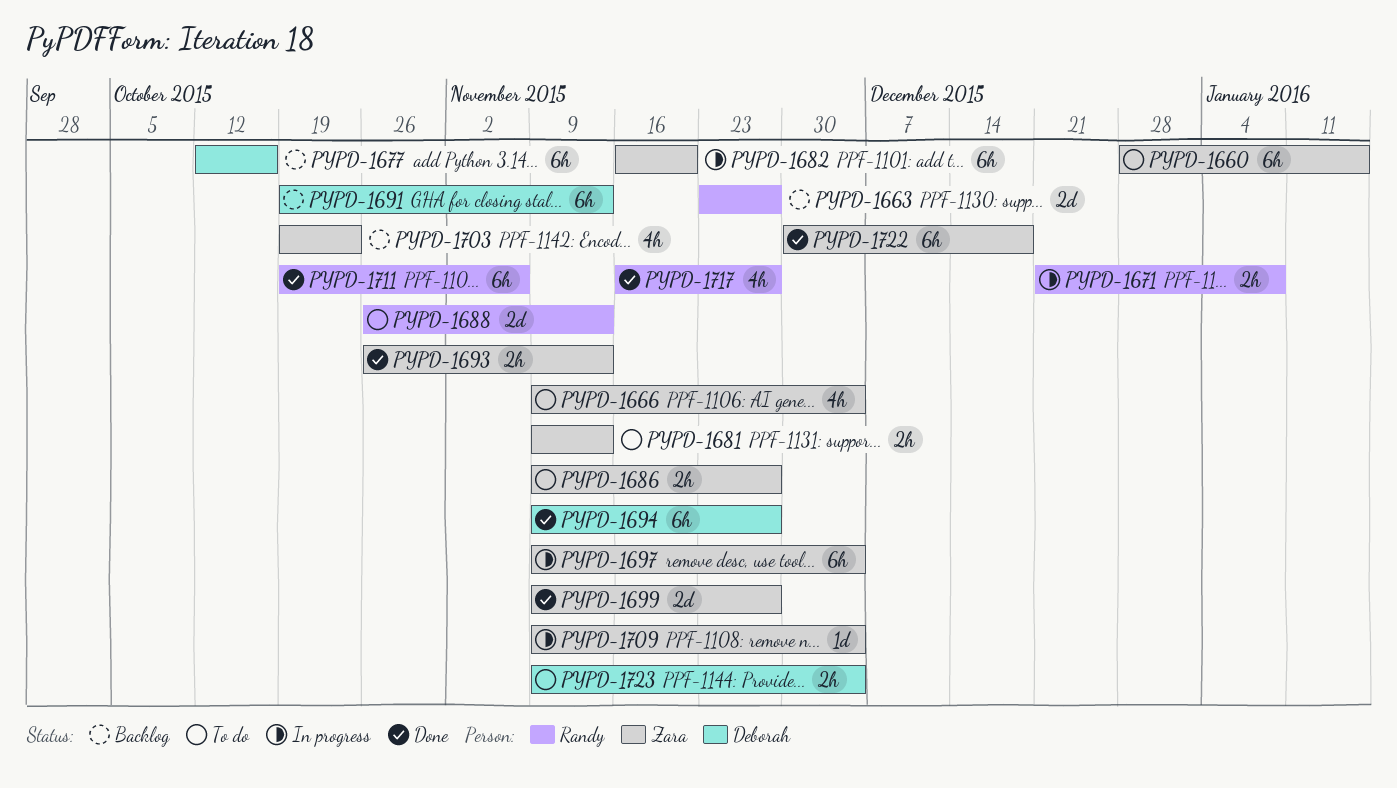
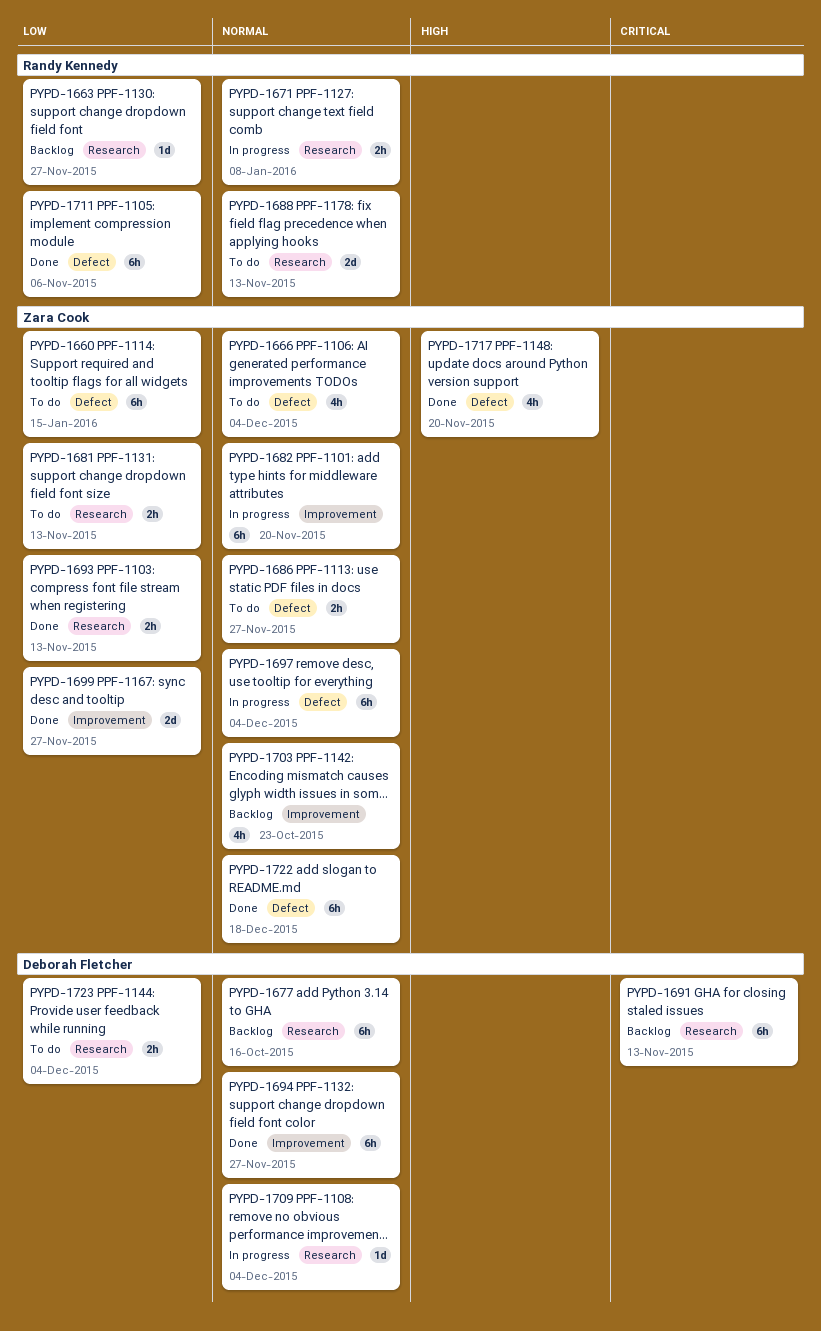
PYPD-1663, estimate: 2d -> 1d
PYPD-1709, owner: Zara Cook -> Deborah Fletcher
PYPD-1717, owner: Randy Kennedy -> Zara Cook
PYPD-1717, due: Nov 27 -> Nov 20

